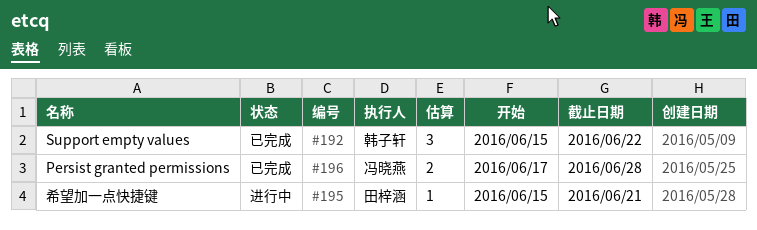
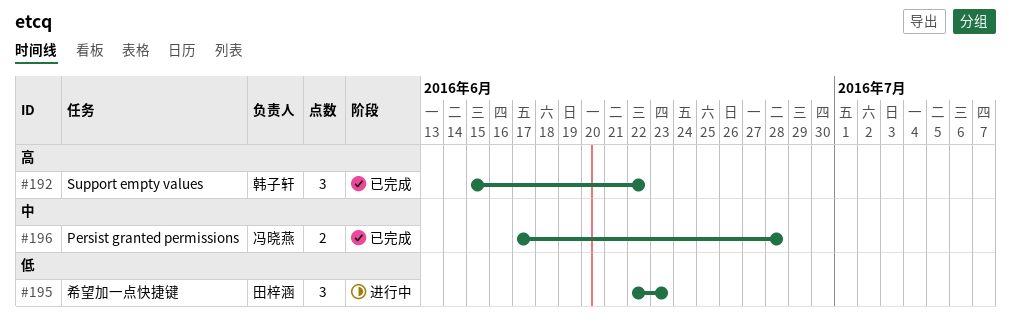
#195, estimate: 1 -> 3
#195, start: Jun 15 -> Jun 22
#195, due: Jun 21 -> Jun 23

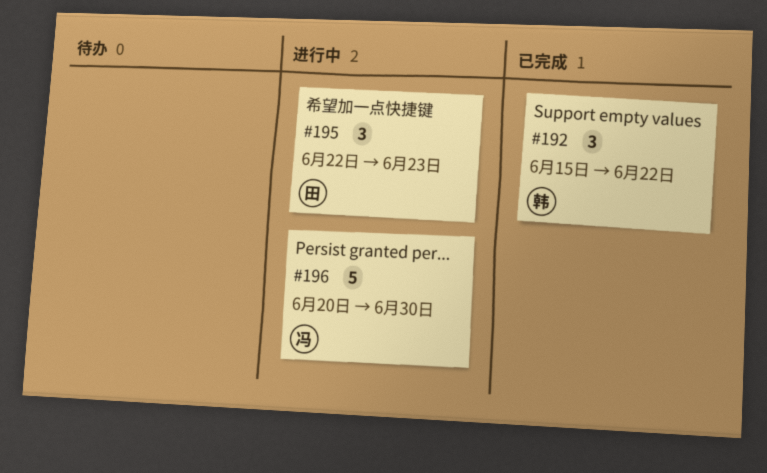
#196, status: 已完成 -> 进行中
#196, estimate: 2 -> 5
#196, start: Jun 17 -> Jun 20
#196, due: Jun 28 -> Jun 30

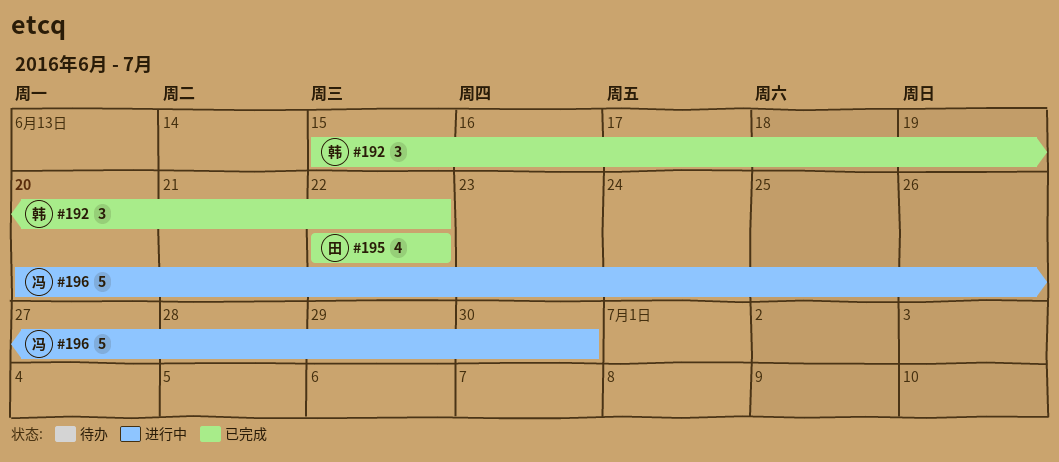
#195, status: 进行中 -> 已完成
#195, estimate: 3 -> 4
#195, due: Jun 23 -> Jun 22

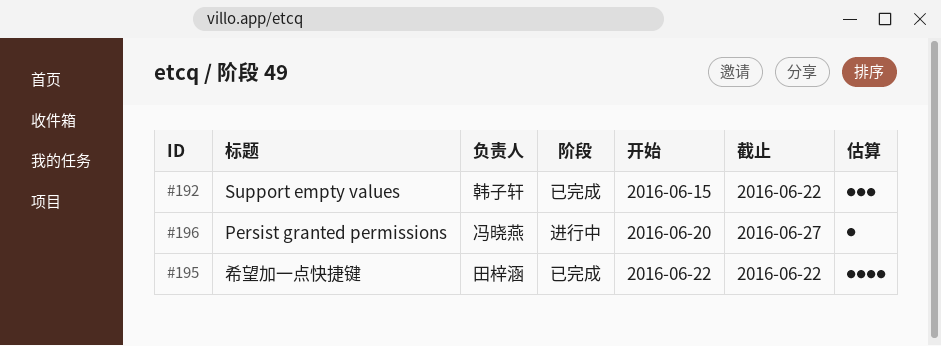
#196, estimate: 5 -> 1
#196, due: Jun 30 -> Jun 27

